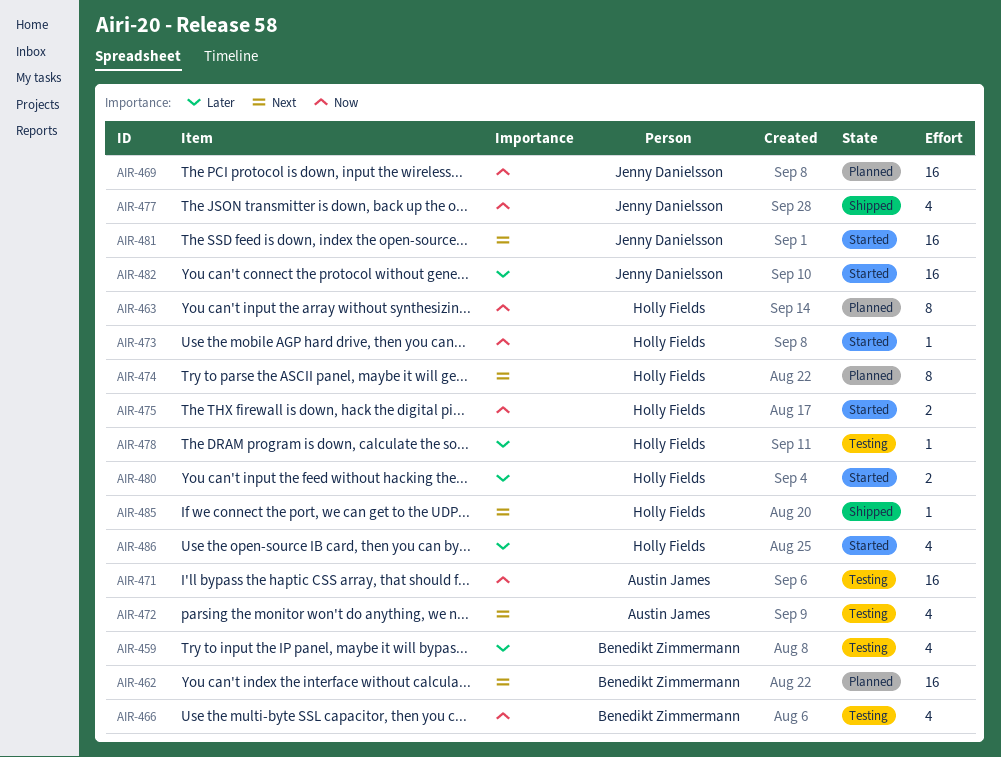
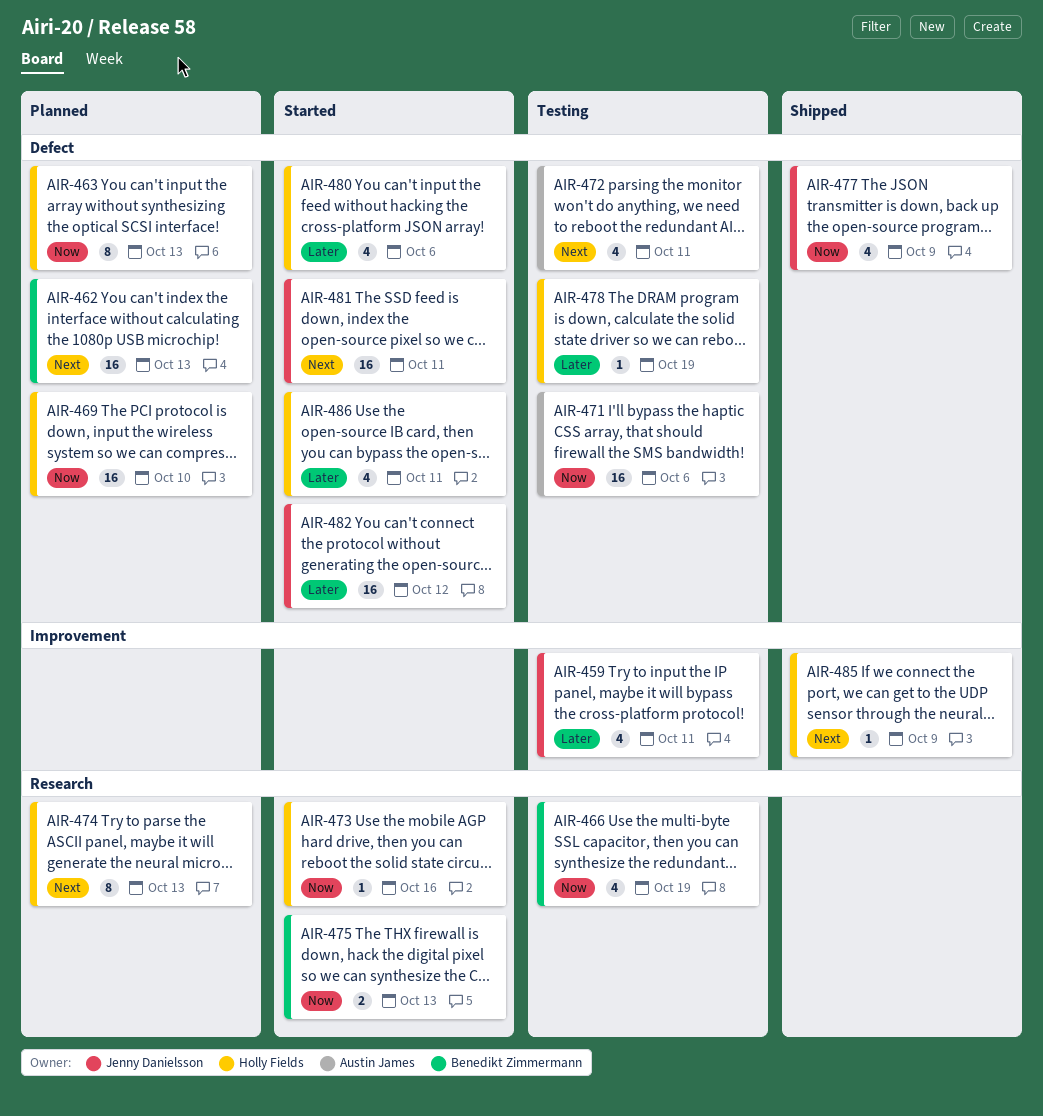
AIR-459, owner: Benedikt Zimmermann -> Jenny Danielsson
AIR-469, owner: Jenny Danielsson -> Holly Fields
AIR-475, owner: Holly Fields -> Benedikt Zimmermann
AIR-480, estimate: 2 -> 4

